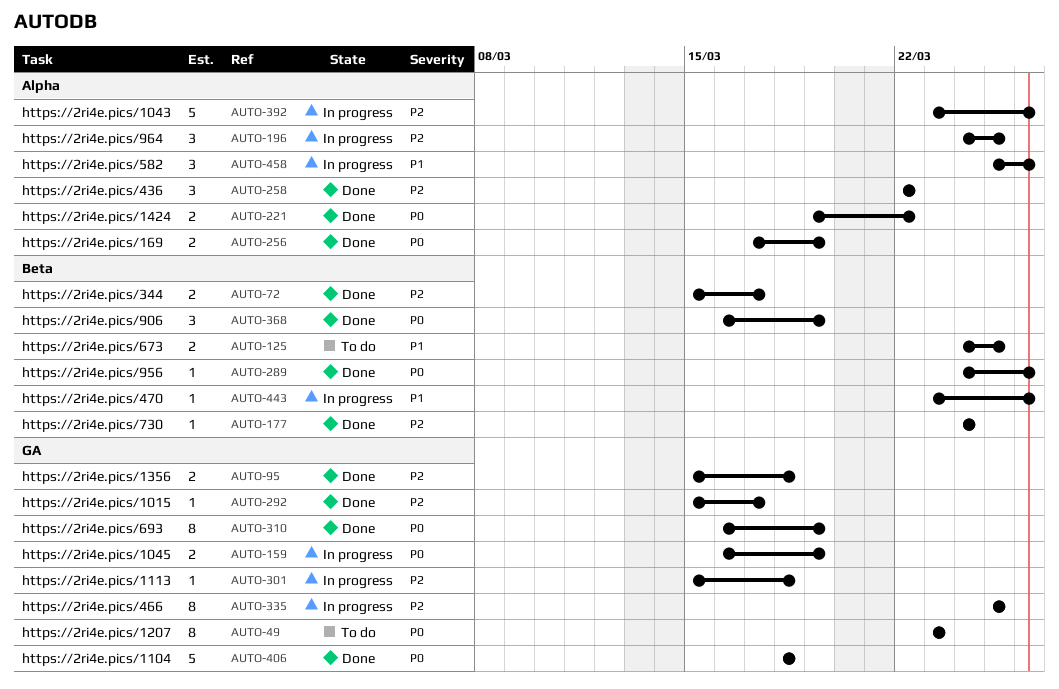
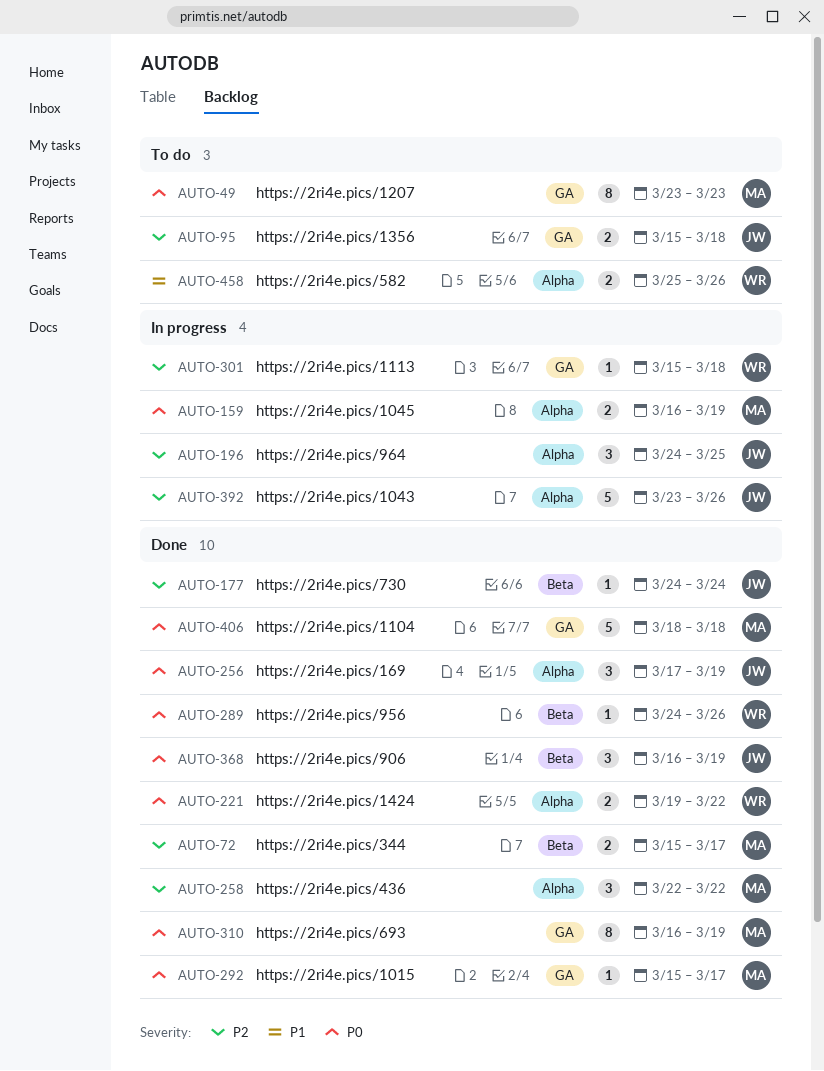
AUTO-95, status: Done -> To do
AUTO-125: present -> none
AUTO-159, label: GA -> Alpha
AUTO-256, estimate: 2 -> 3
AUTO-292, priority: P2 -> P0
AUTO-335: present -> none
AUTO-443: present -> none
AUTO-458, status: In progress -> To do
AUTO-458, estimate: 3 -> 2

